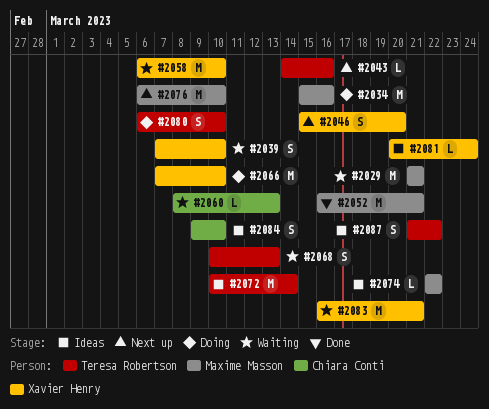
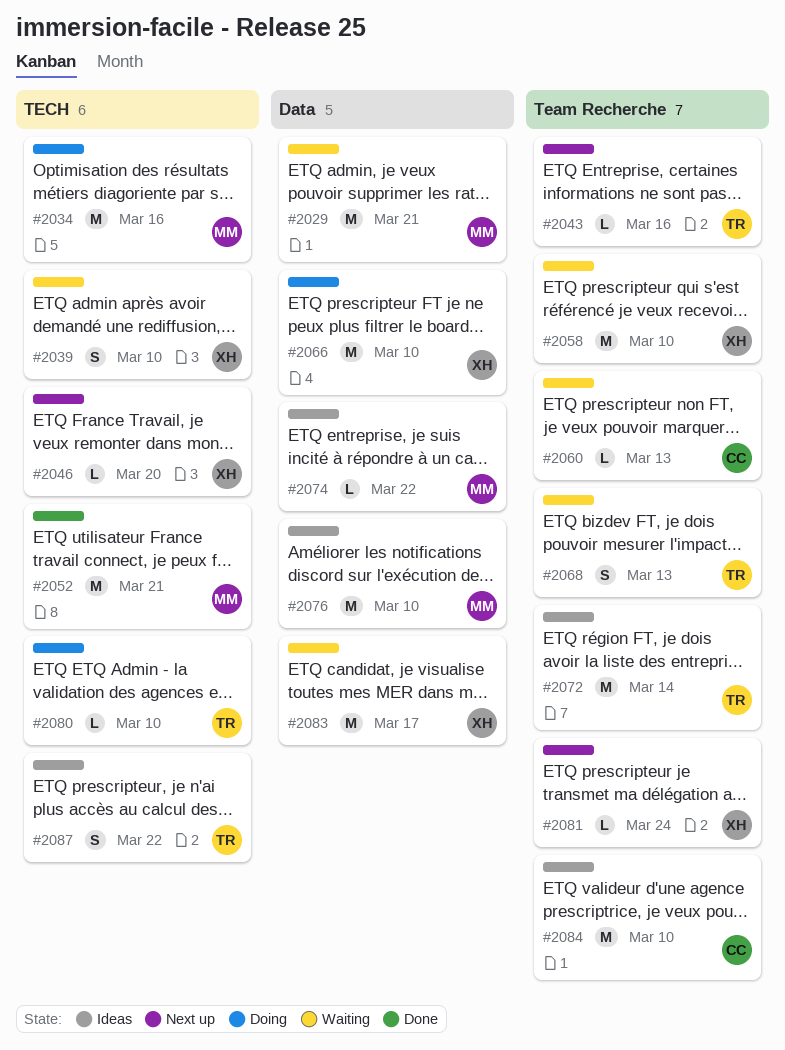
#2046, estimate: S -> L
#2076, status: Next up -> Ideas
#2080, estimate: S -> L
#2081, status: Ideas -> Next up
#2083, due: Mar 21 -> Mar 17
#2084, estimate: S -> M

